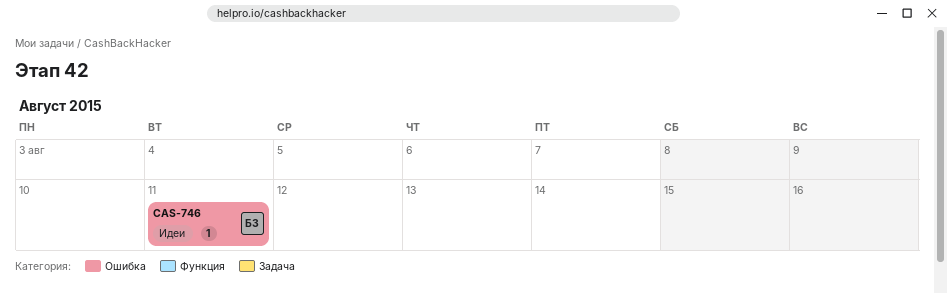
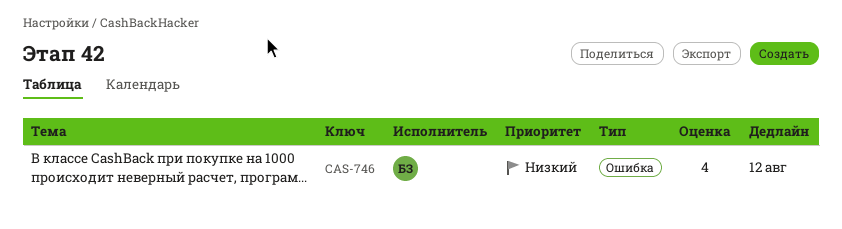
CAS-746, estimate: 1 -> 4
CAS-746, due: Aug 11 -> Aug 12

